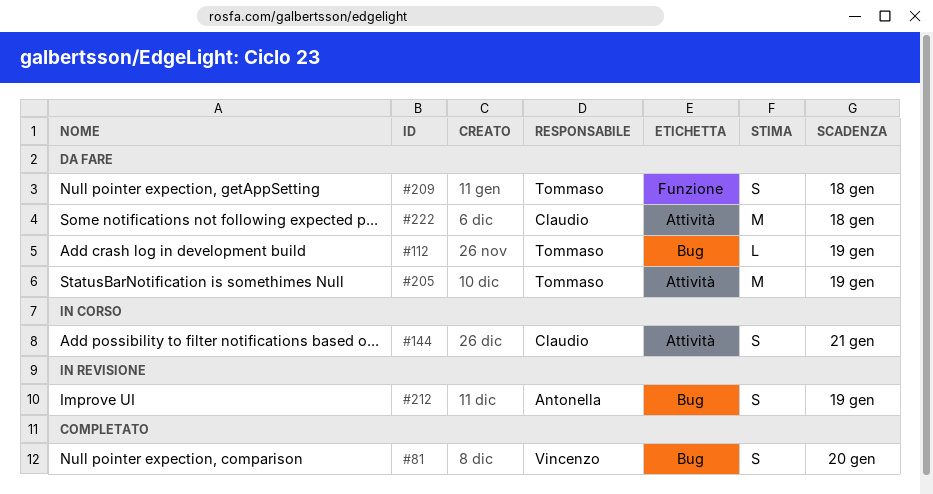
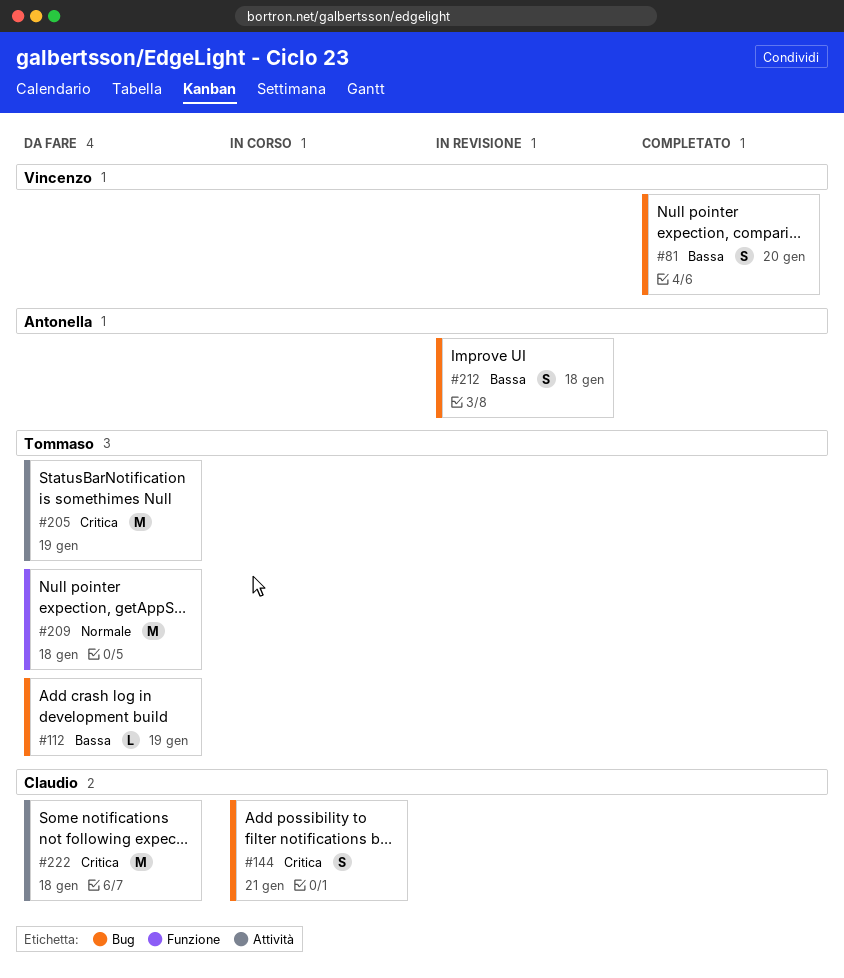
#144, label: Attività -> Bug
#209, estimate: S -> M
#212, due: Jan 19 -> Jan 18

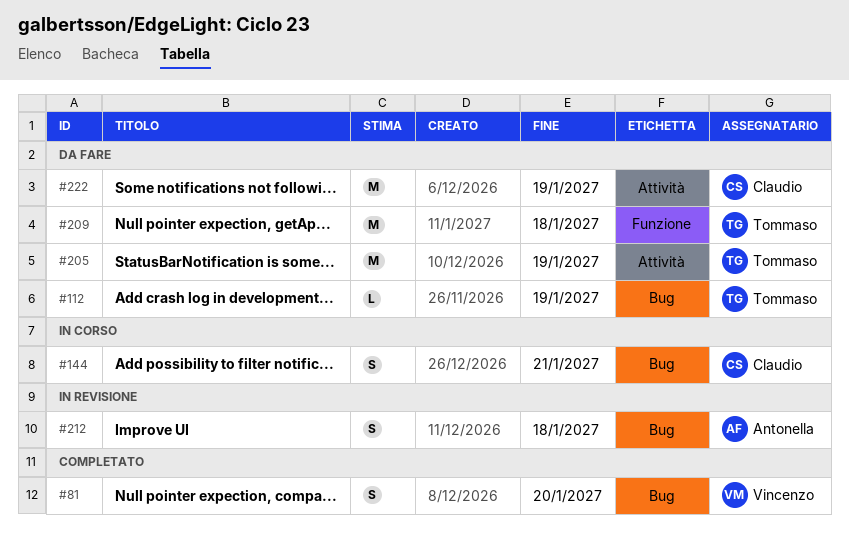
#222, due: Jan 18 -> Jan 19

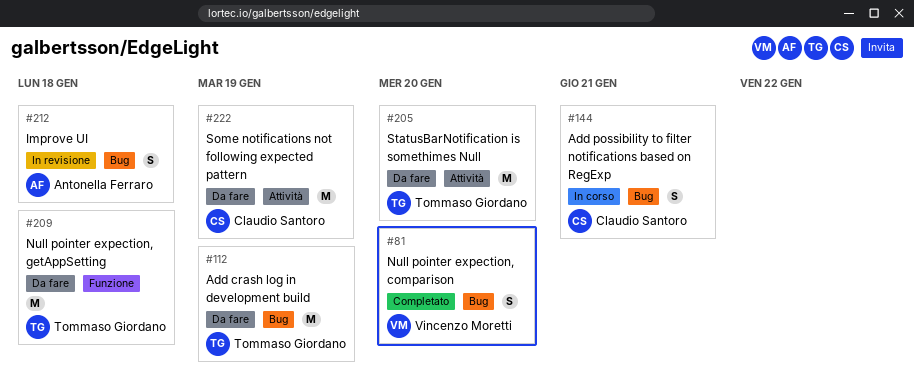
#112, estimate: L -> M
#205, due: Jan 19 -> Jan 20

